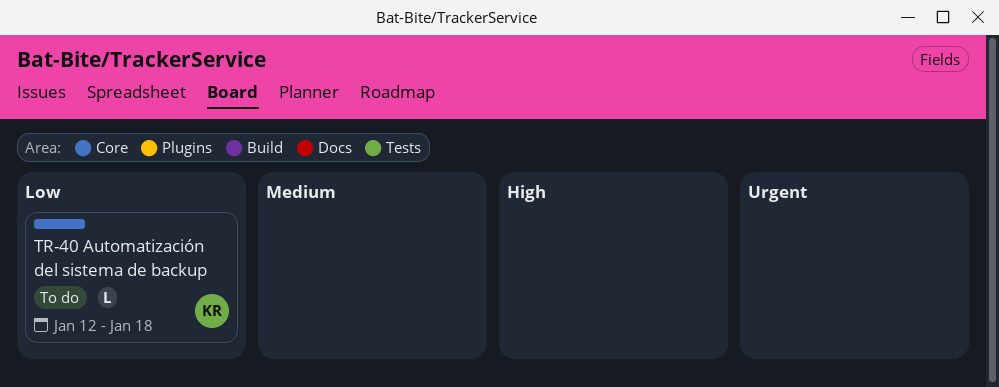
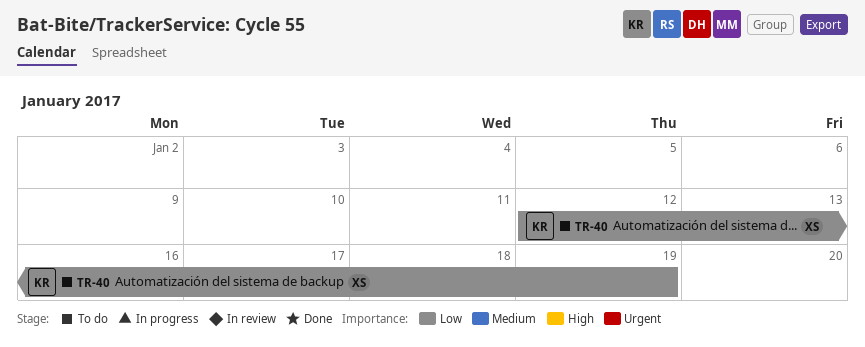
TR-40, estimate: L -> XS
TR-40, due: Jan 18 -> Jan 19

